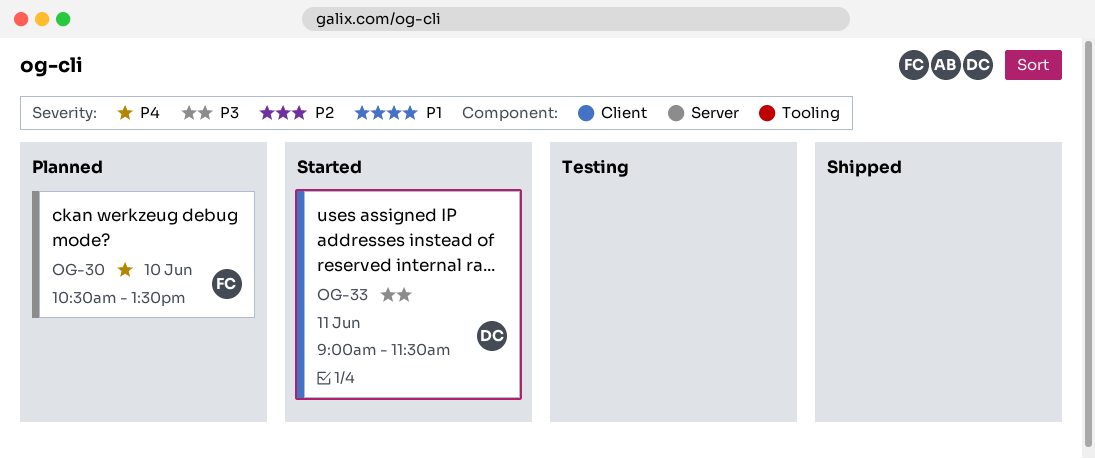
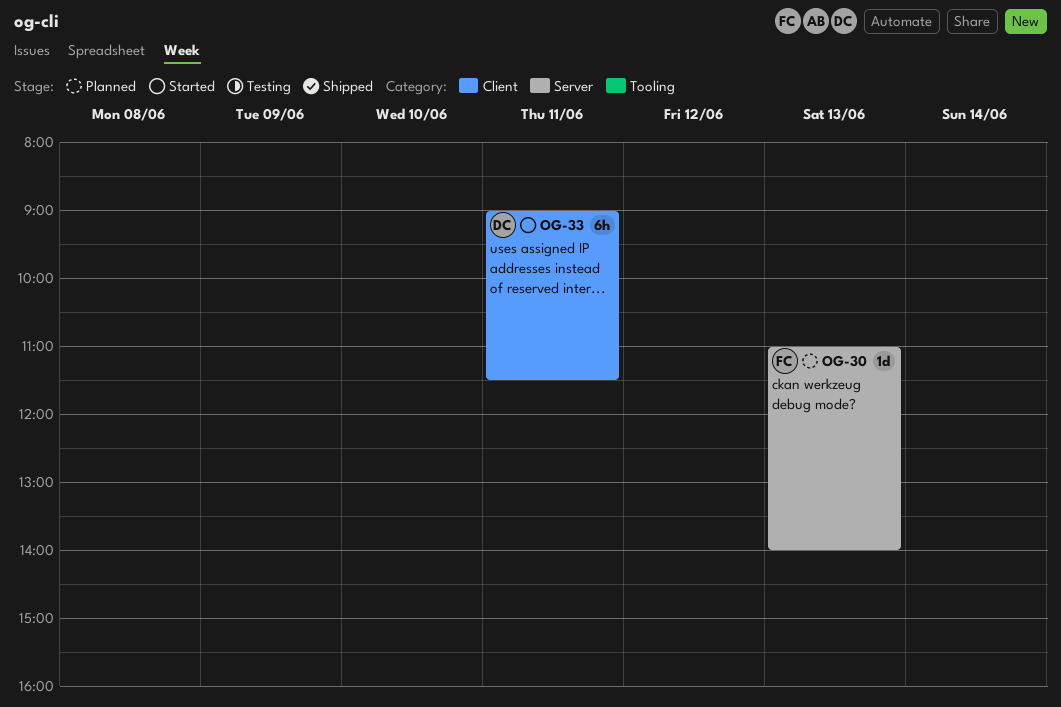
OG-30, day: Jun 10 -> Jun 13
OG-30, begins: 10:30 -> 11:00
OG-30, ends: 13:30 -> 14:00

